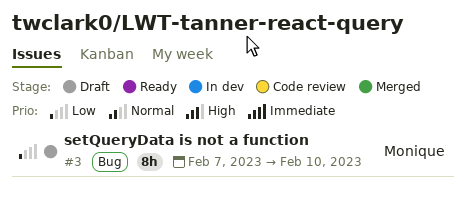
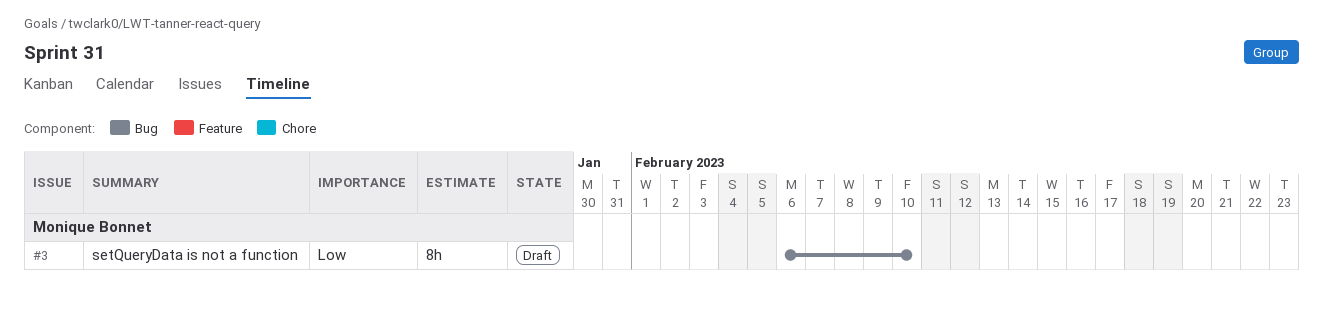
#3, start: Feb 7 -> Feb 6

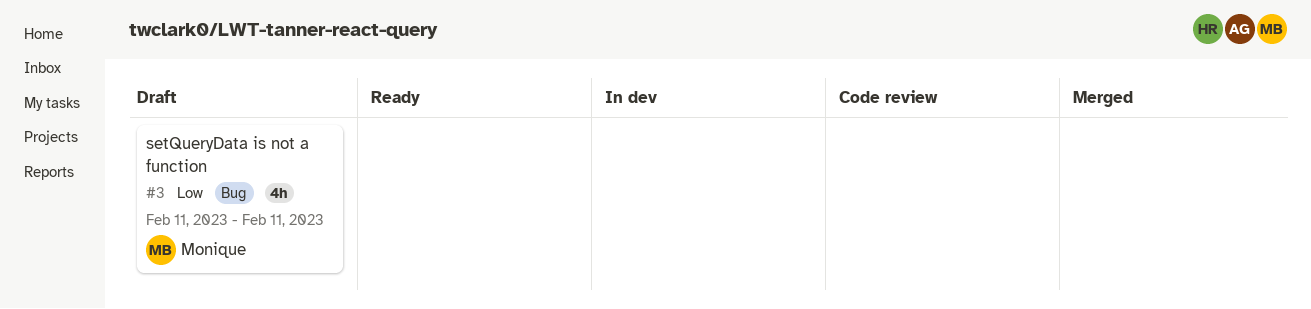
#3, estimate: 8h -> 4h
#3, start: Feb 6 -> Feb 11
#3, due: Feb 10 -> Feb 11

